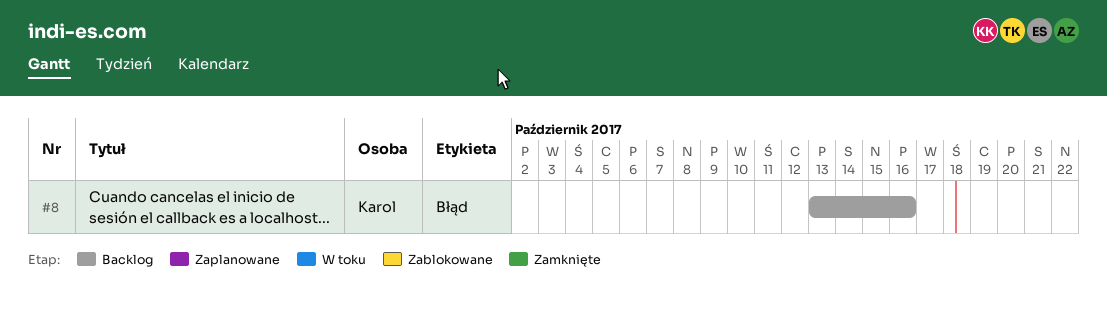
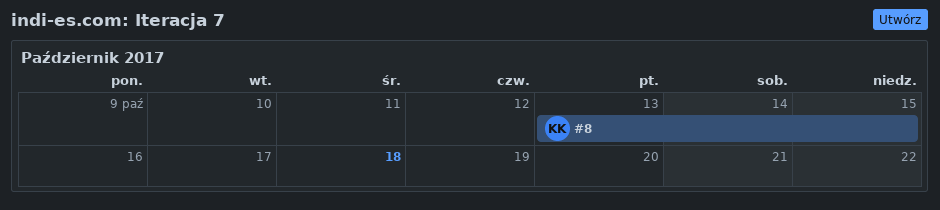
#8, due: Oct 16 -> Oct 15

